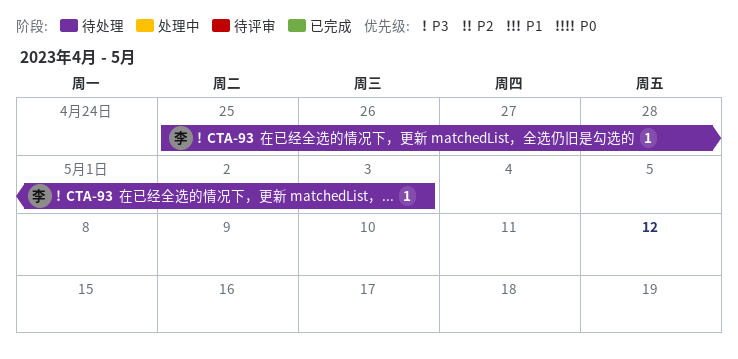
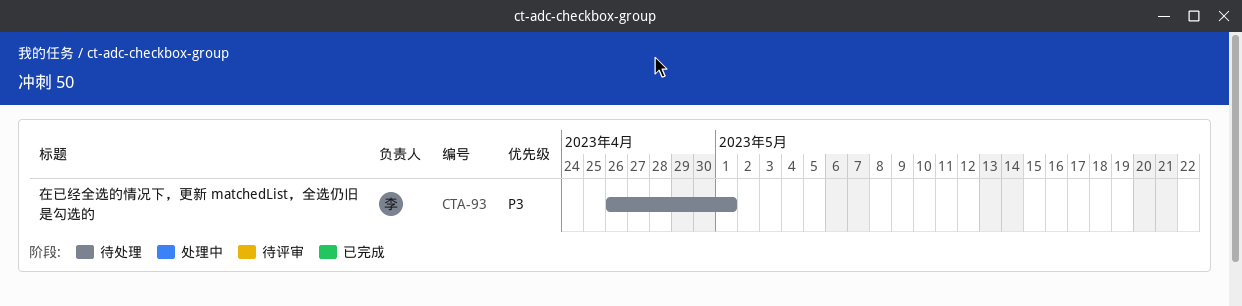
CTA-93, start: Apr 25 -> Apr 26
CTA-93, due: May 3 -> May 1

